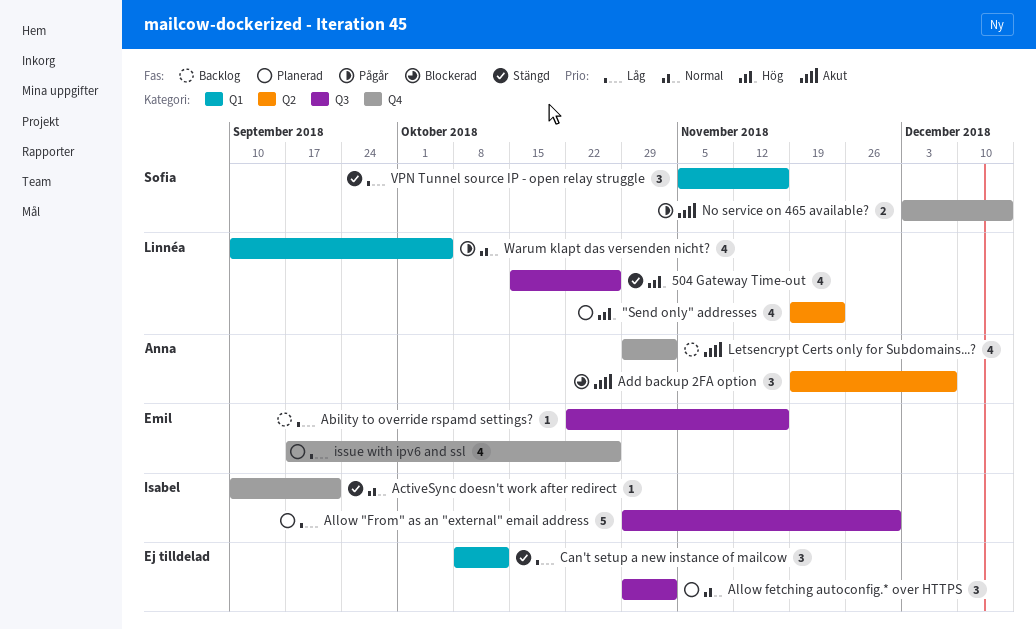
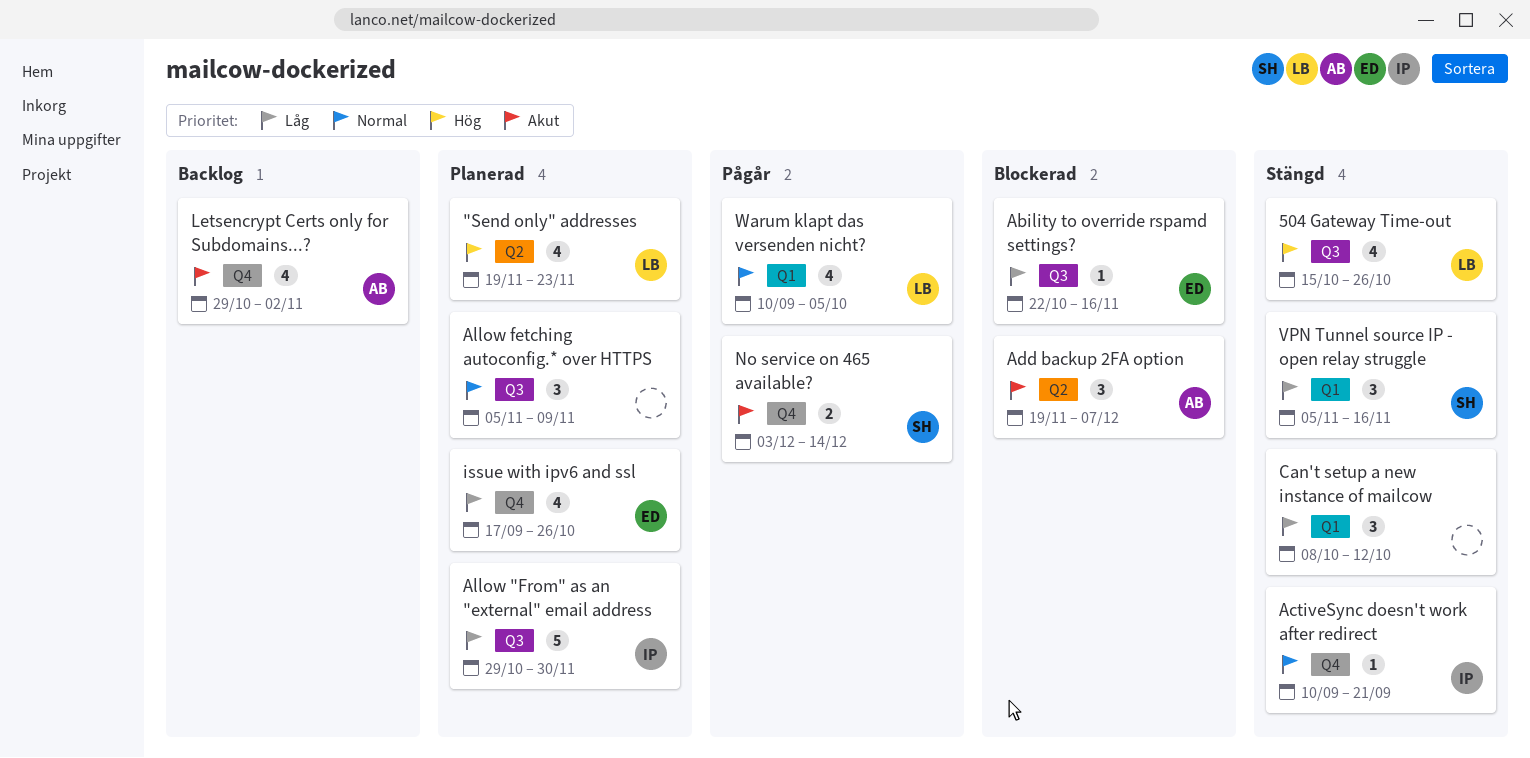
Ability to override rspamd settings?, status: Backlog -> Blockerad
Allow fetching autoconfig.* over HTTPS, start: Oct 29 -> Nov 5
Allow fetching autoconfig.* over HTTPS, due: Nov 2 -> Nov 9

